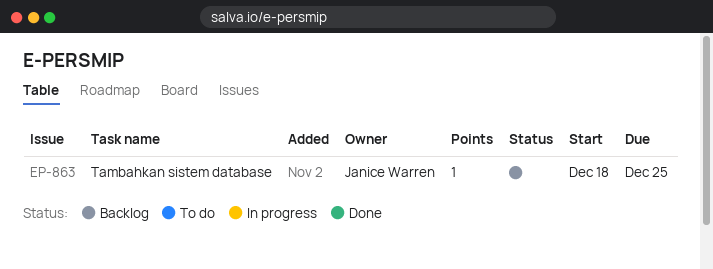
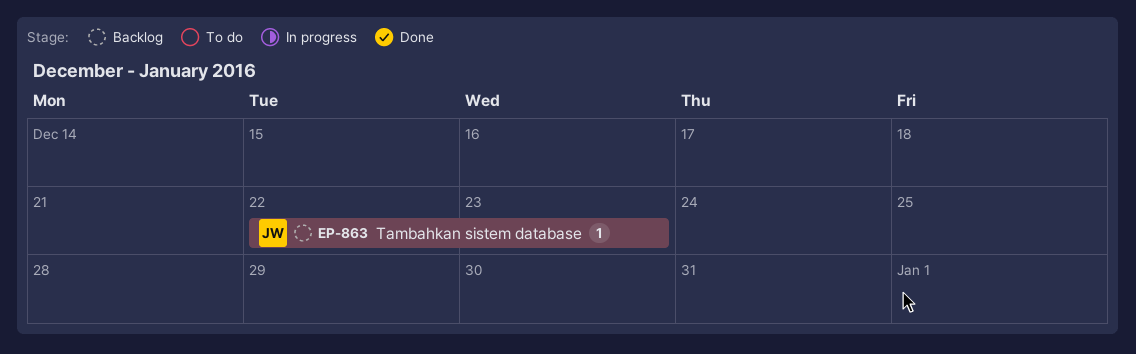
EP-863, start: Dec 18 -> Dec 22
EP-863, due: Dec 25 -> Dec 23

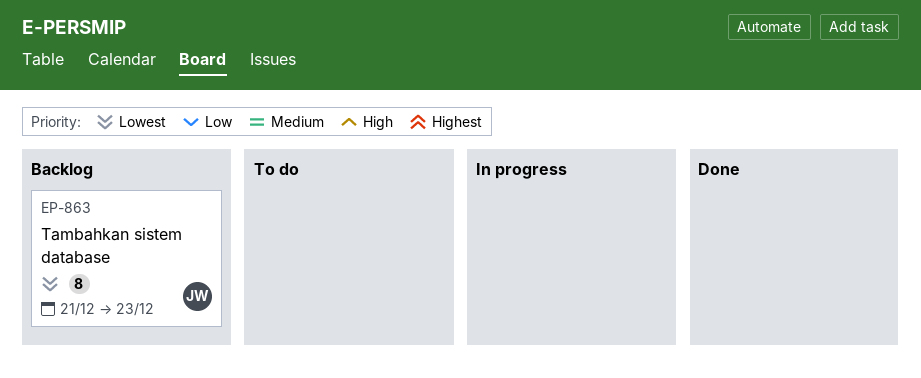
EP-863, estimate: 1 -> 8
EP-863, start: Dec 22 -> Dec 21

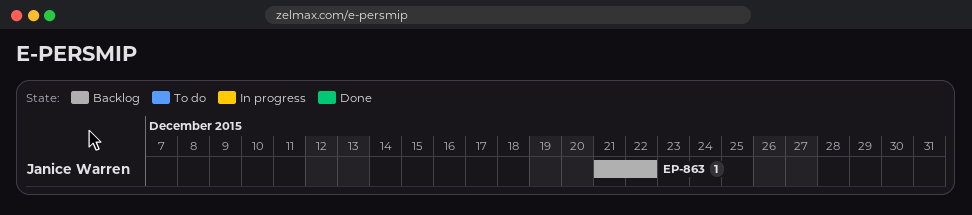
EP-863, estimate: 8 -> 1
EP-863, due: Dec 23 -> Dec 22

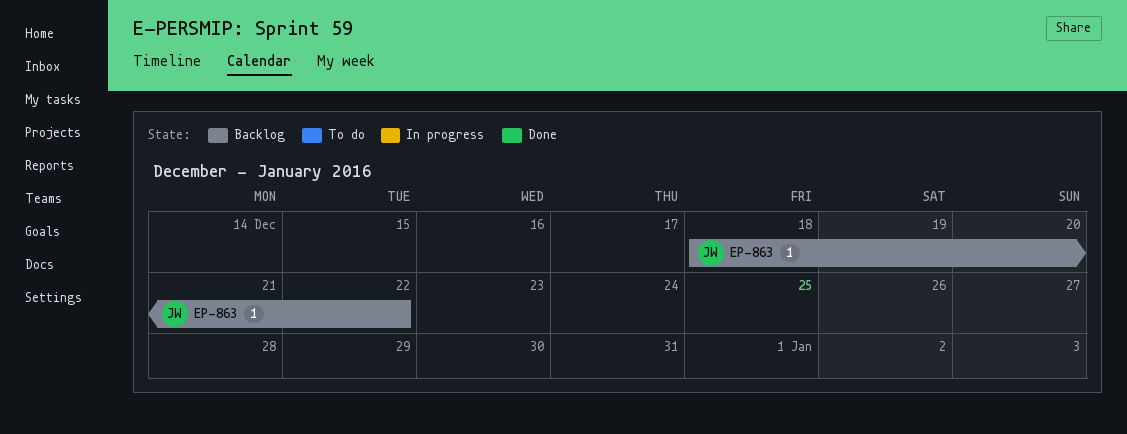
EP-863, start: Dec 21 -> Dec 18

